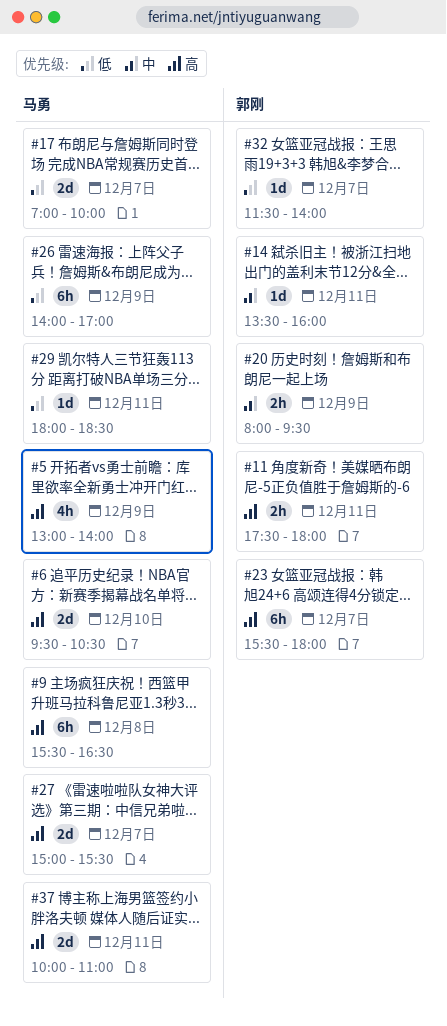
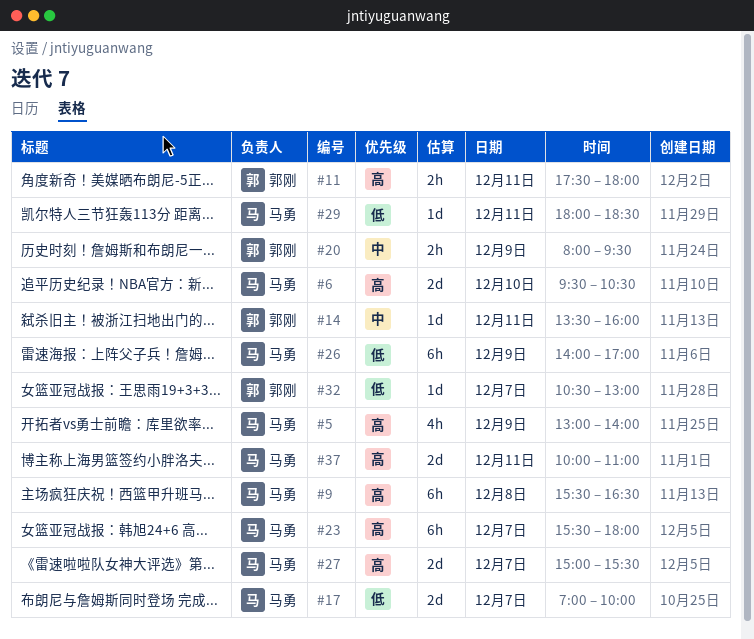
#23, owner: 郭刚 -> 马勇
#32, begins: 11:30 -> 10:30
#32, ends: 14:00 -> 13:00

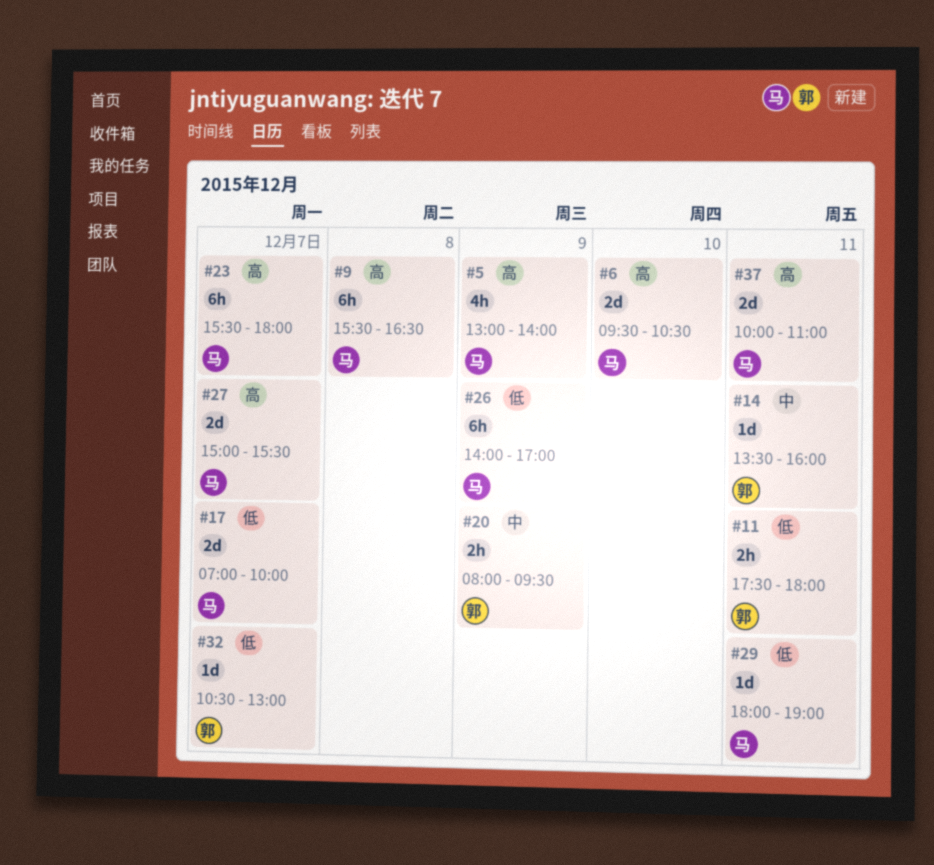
#11, priority: 高 -> 低
#29, ends: 18:30 -> 19:00

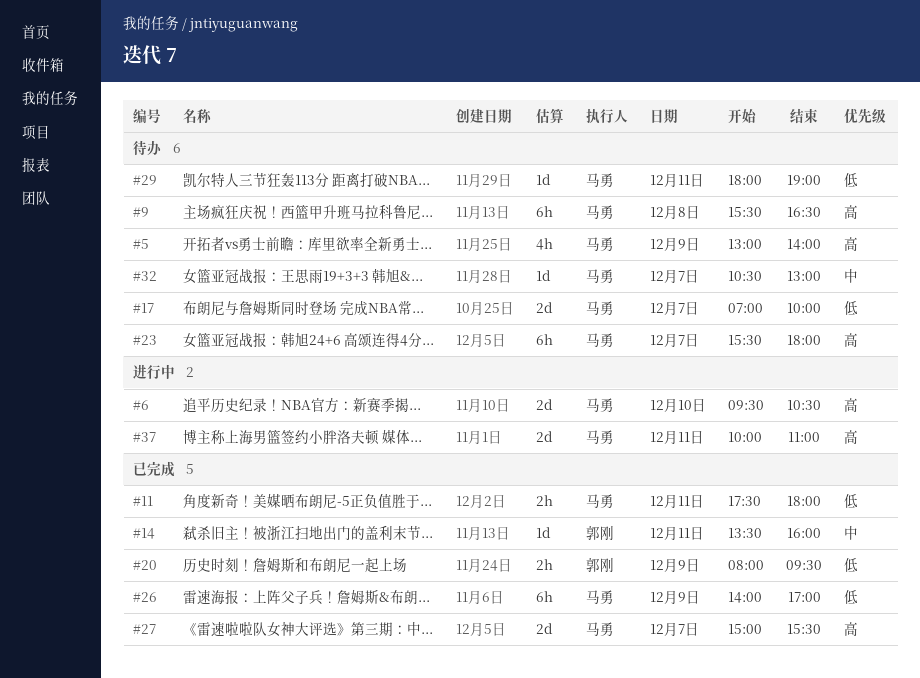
#11, owner: 郭刚 -> 马勇
#20, priority: 中 -> 低
#32, owner: 郭刚 -> 马勇
#32, priority: 低 -> 中

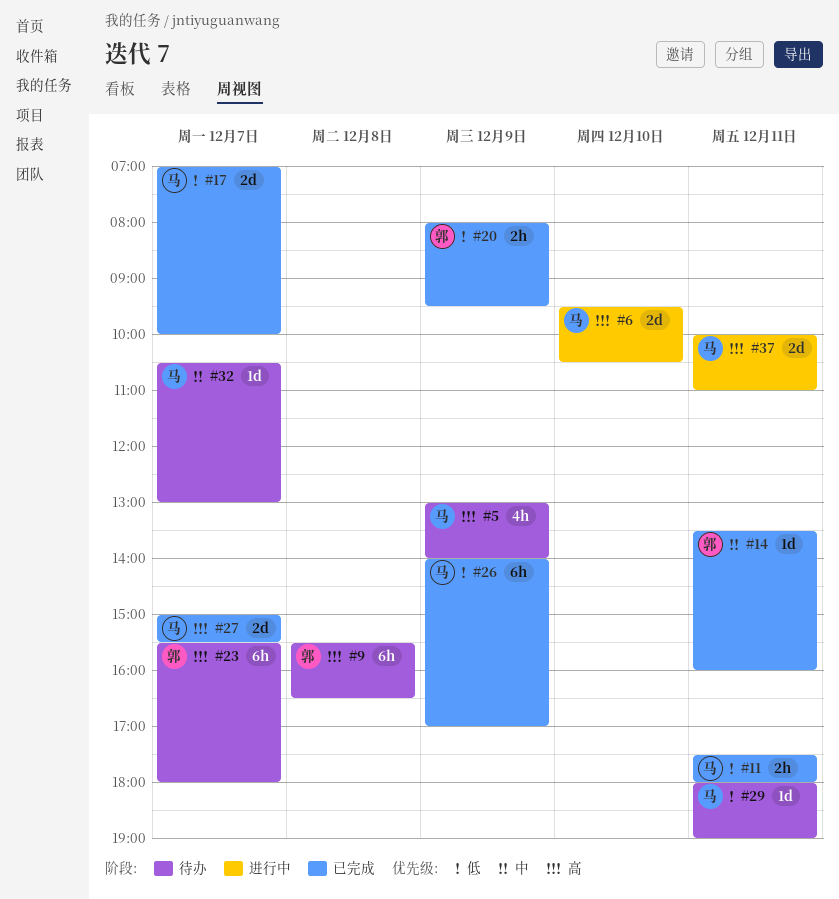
#9, owner: 马勇 -> 郭刚
#17, status: 待办 -> 已完成
#23, owner: 马勇 -> 郭刚

